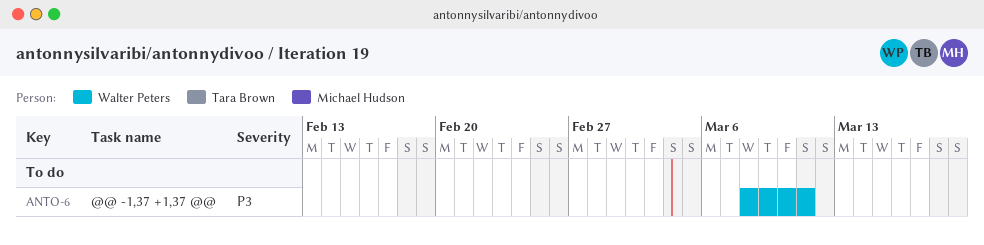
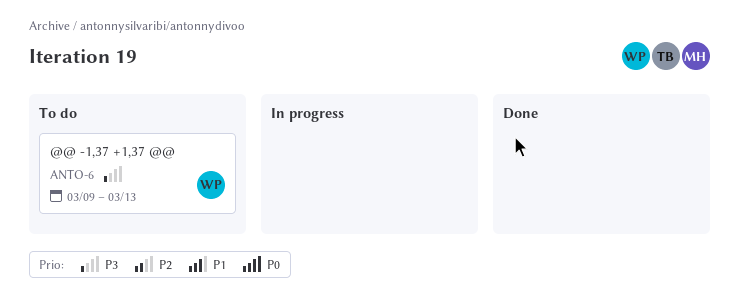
ANTO-6, start: Mar 8 -> Mar 9
ANTO-6, due: Mar 11 -> Mar 13

